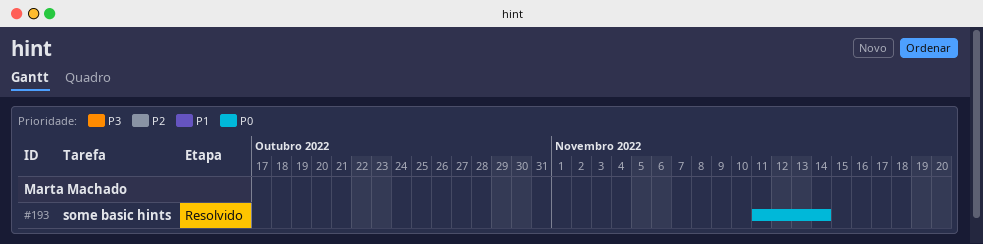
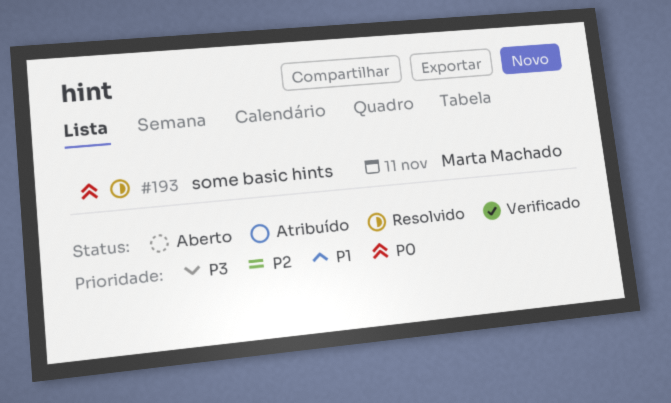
#193, due: Nov 14 -> Nov 11

